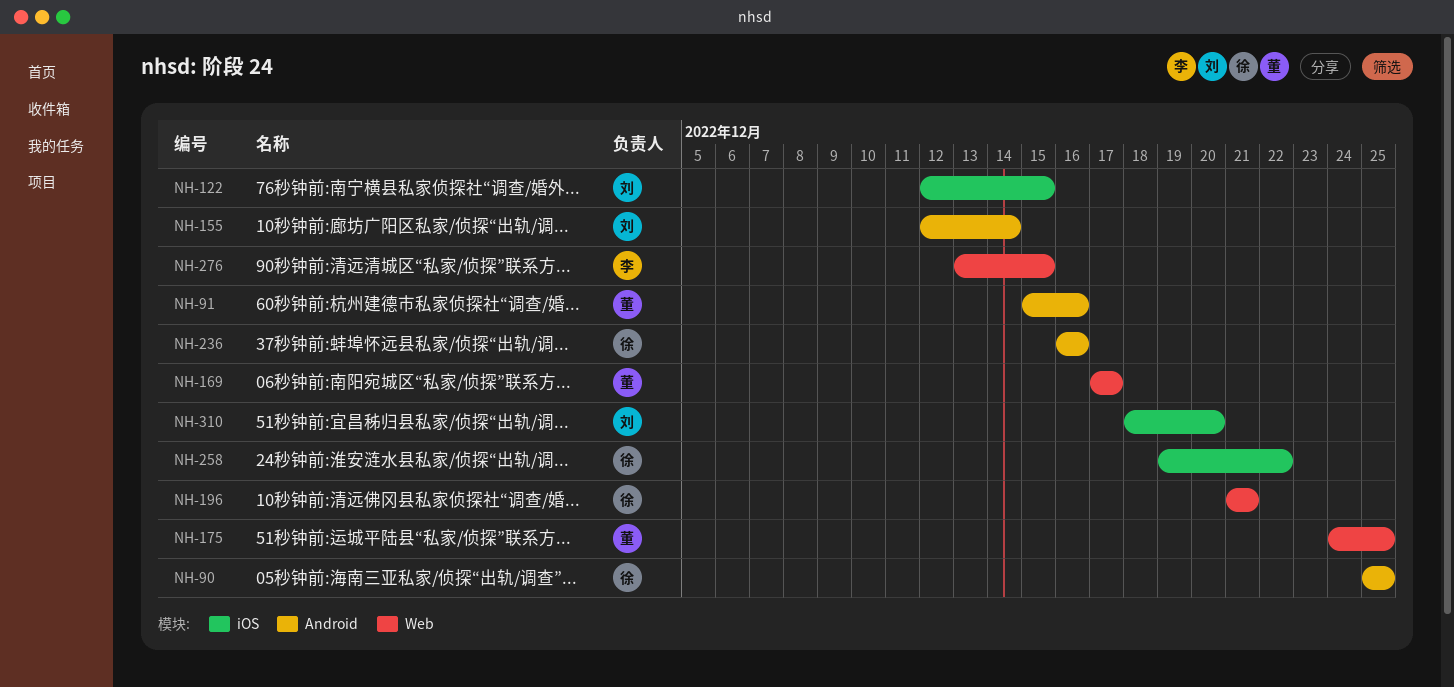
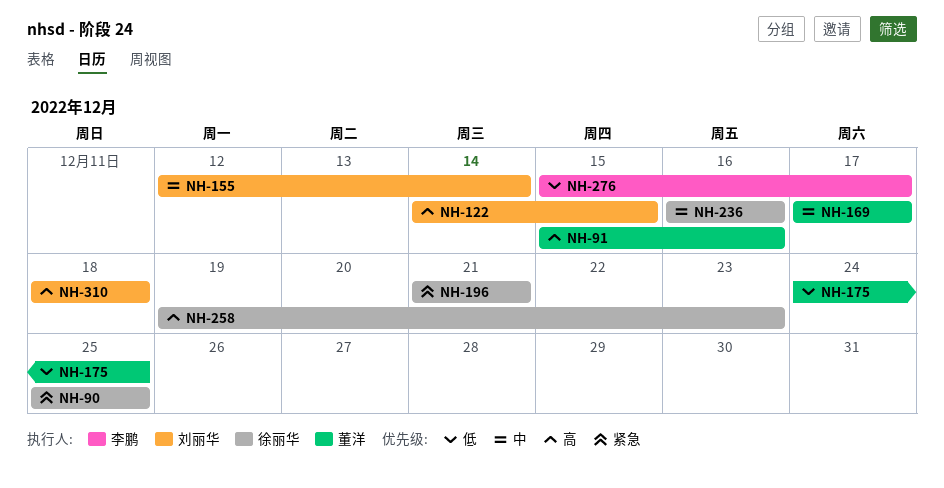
NH-122, start: Dec 12 -> Dec 14
NH-258, due: Dec 22 -> Dec 23
NH-276, start: Dec 13 -> Dec 15
NH-276, due: Dec 15 -> Dec 17
NH-310, due: Dec 20 -> Dec 18

